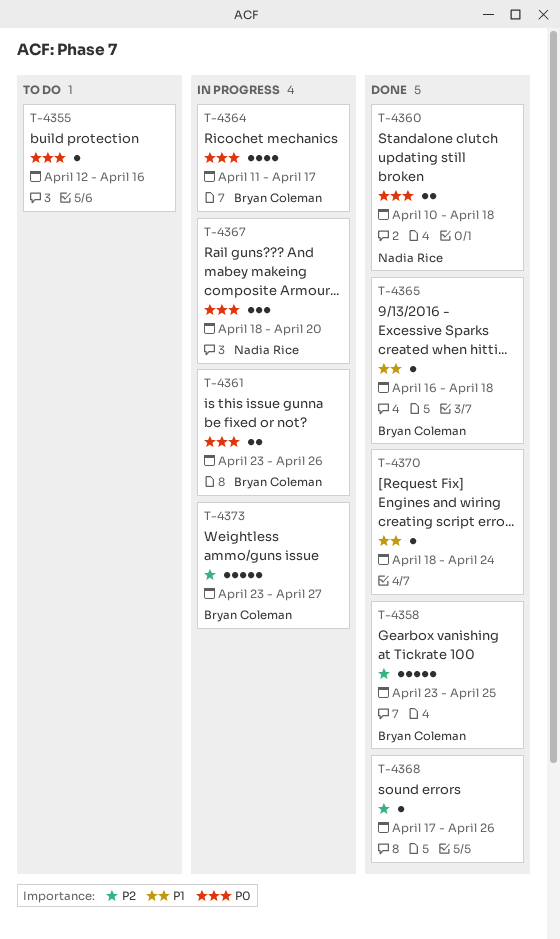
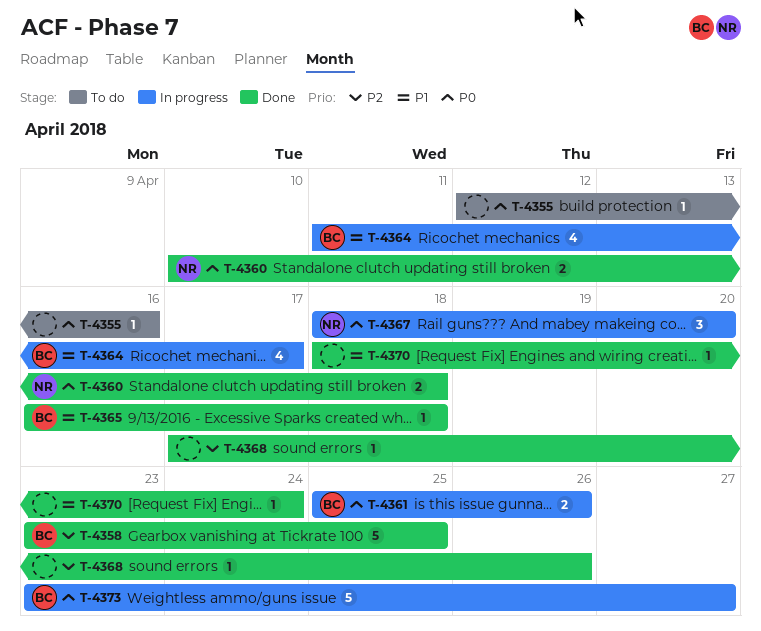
T-4361, start: Apr 23 -> Apr 25
T-4364, priority: P0 -> P1
T-4373, priority: P2 -> P0

